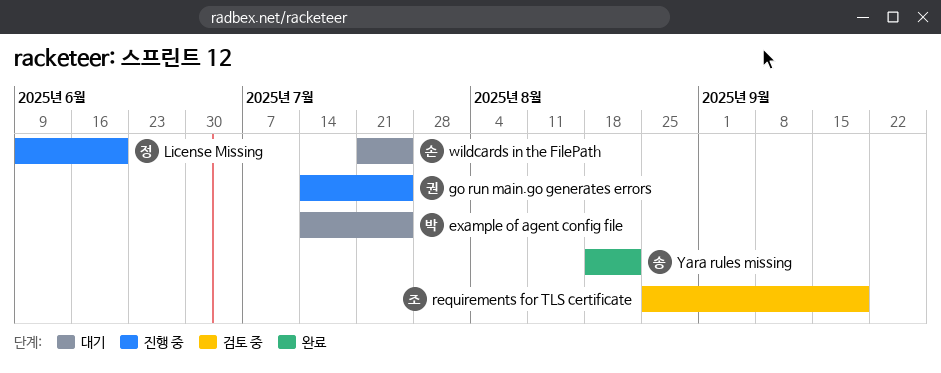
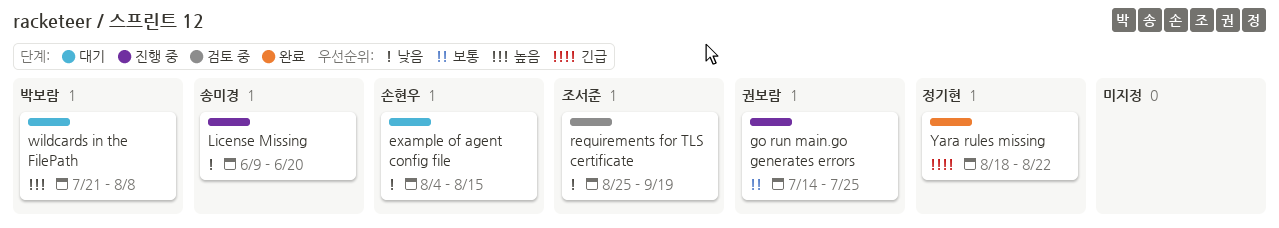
example of agent config file, owner: 박보람 -> 손현우
example of agent config file, start: Jul 14 -> Aug 4
example of agent config file, due: Jul 25 -> Aug 15
License Missing, owner: 정기현 -> 송미경
wildcards in the FilePath, owner: 손현우 -> 박보람
wildcards in the FilePath, due: Jul 25 -> Aug 8
Yara rules missing, owner: 송미경 -> 정기현

